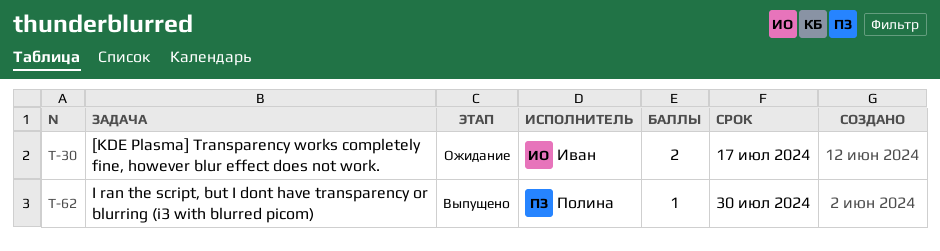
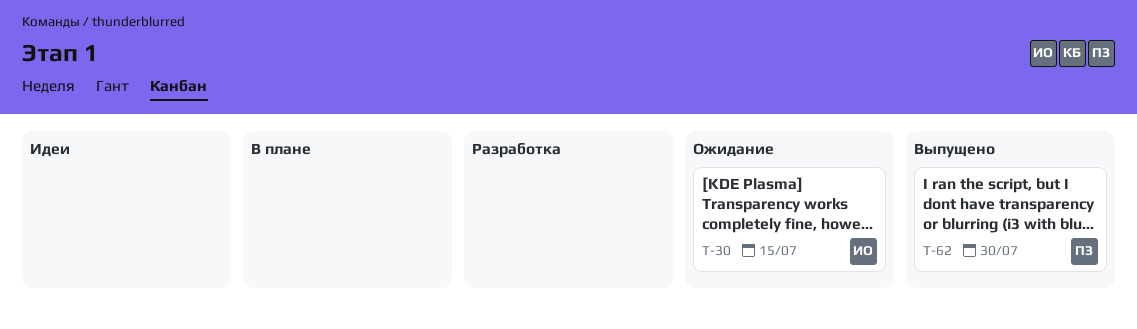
T-30, due: Jul 17 -> Jul 15

